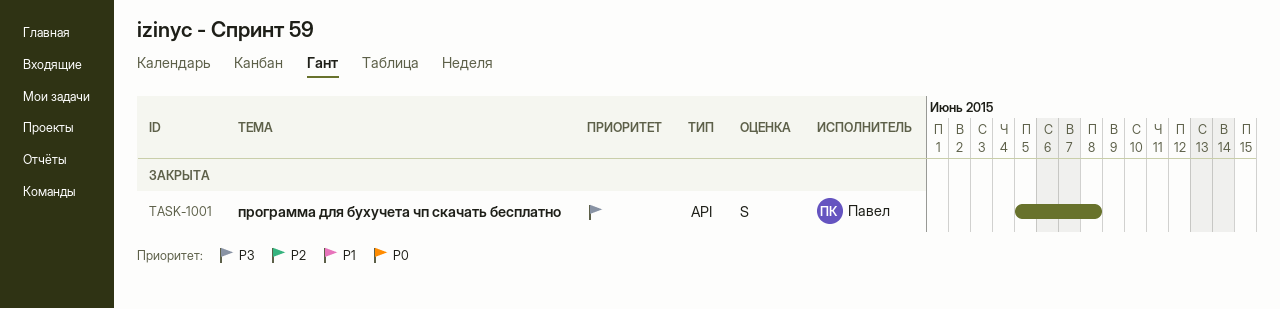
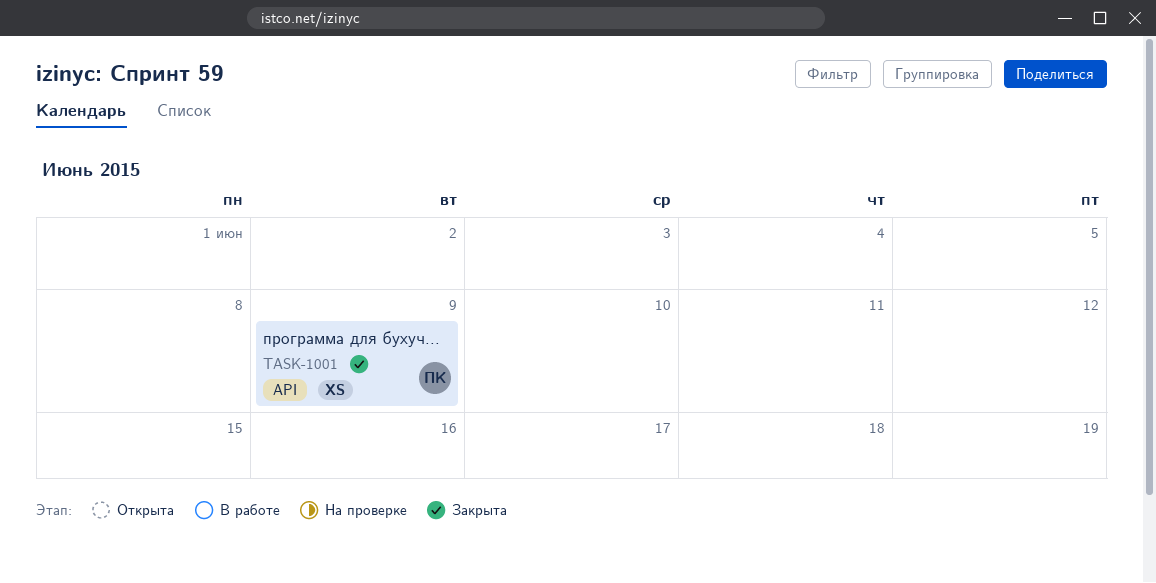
TASK-1001, estimate: S -> XS
TASK-1001, due: Jun 8 -> Jun 9

